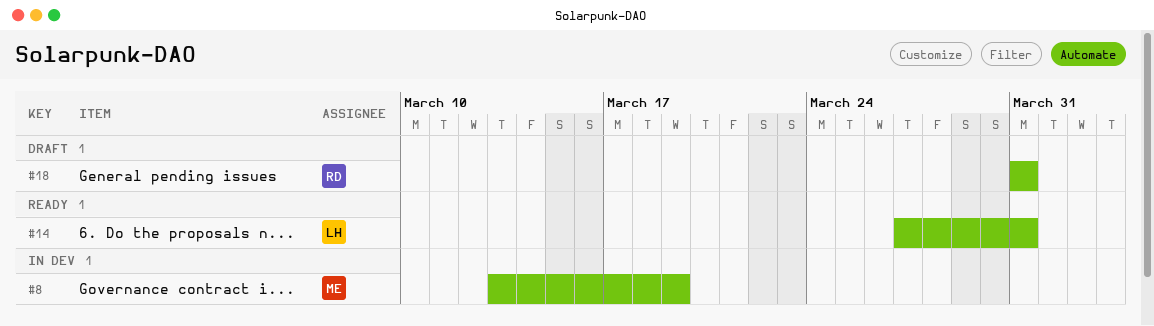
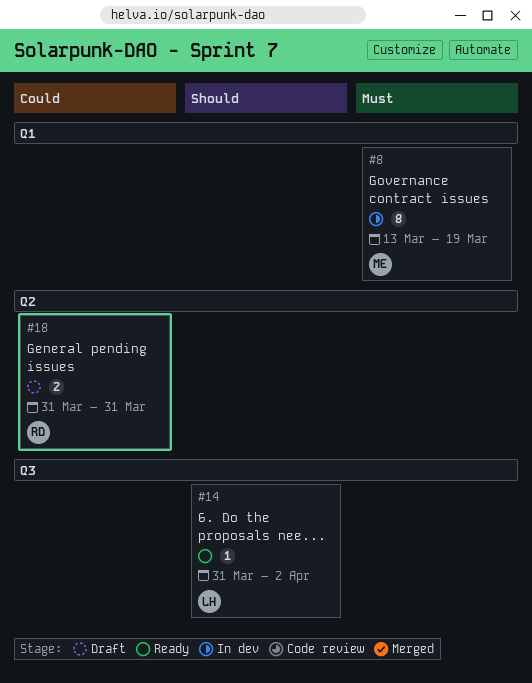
#14, start: Mar 27 -> Mar 31
#14, due: Mar 31 -> Apr 2

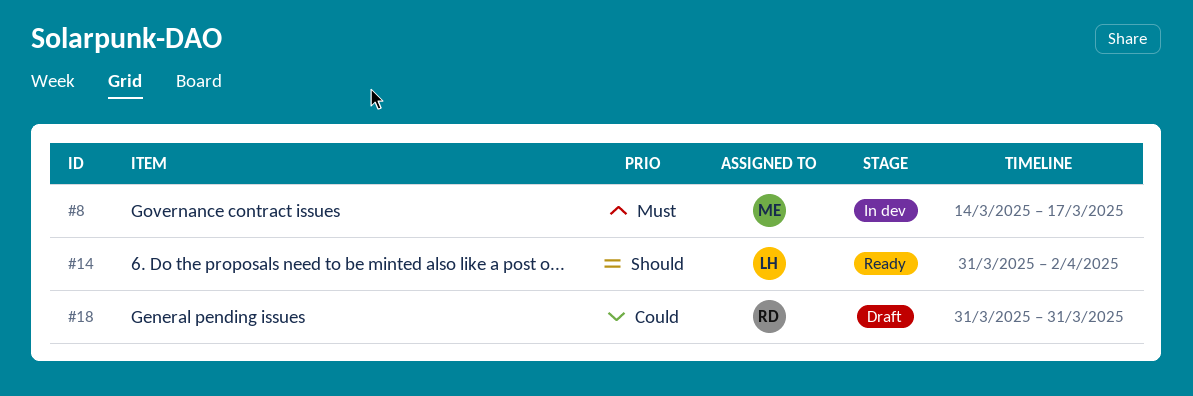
#8, start: Mar 13 -> Mar 14
#8, due: Mar 19 -> Mar 17

